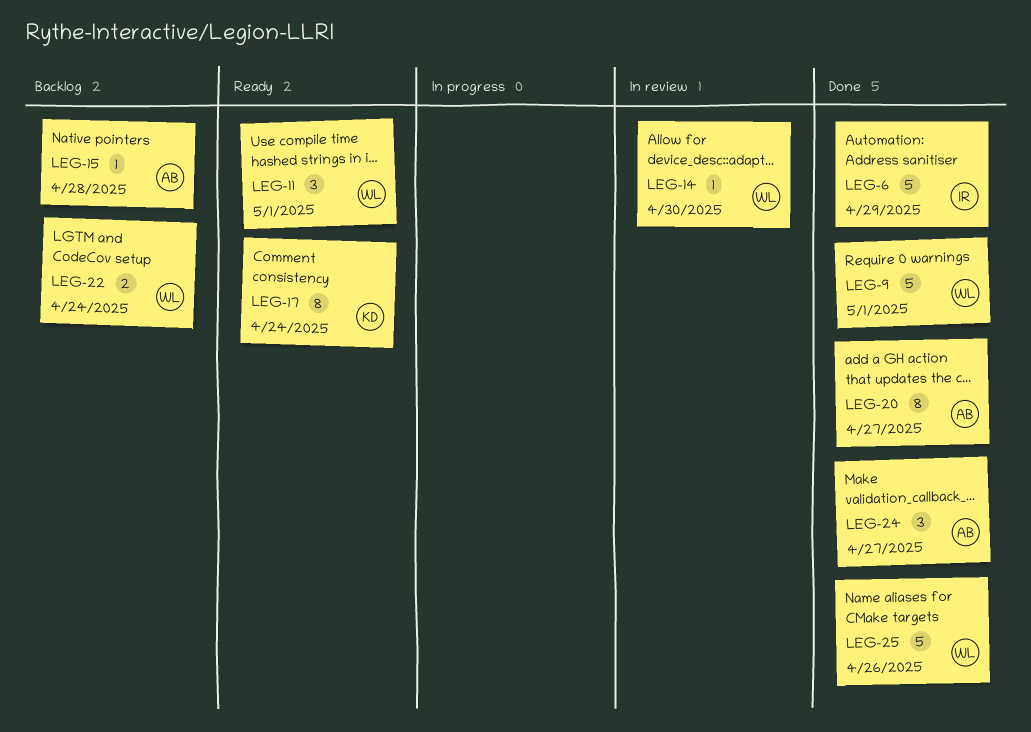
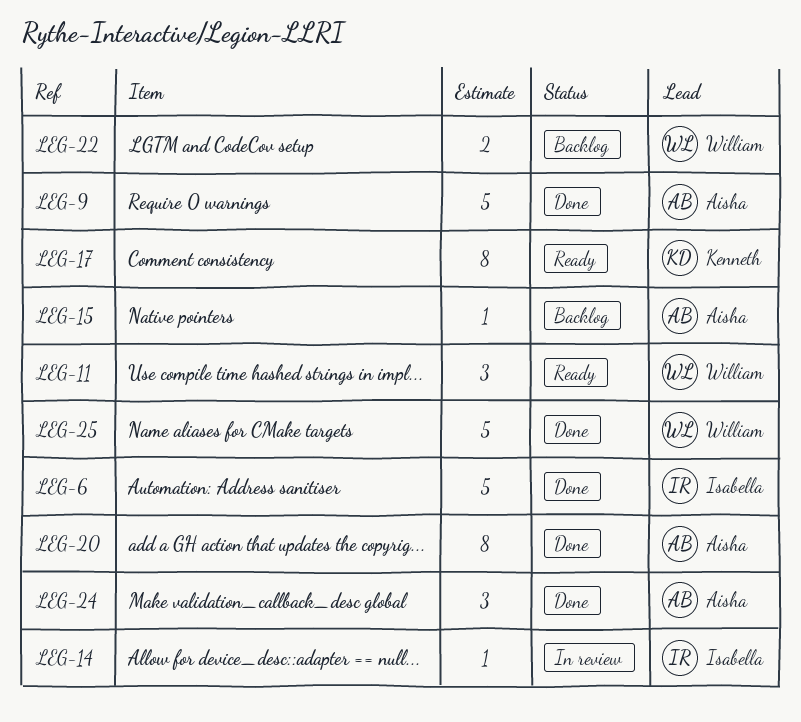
LEG-9, owner: William -> Aisha
LEG-14, owner: William -> Isabella

